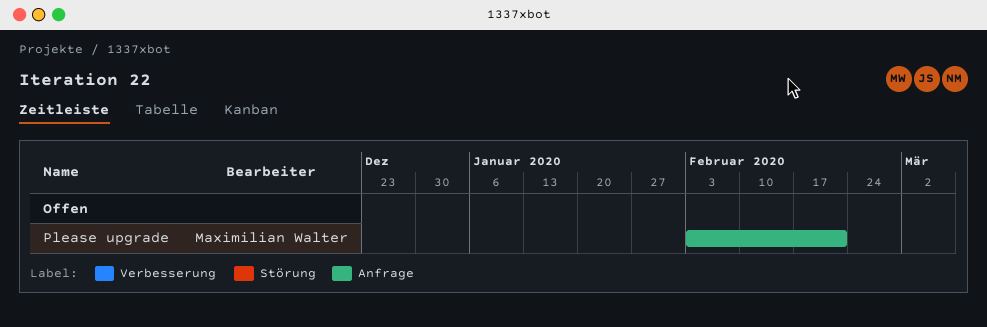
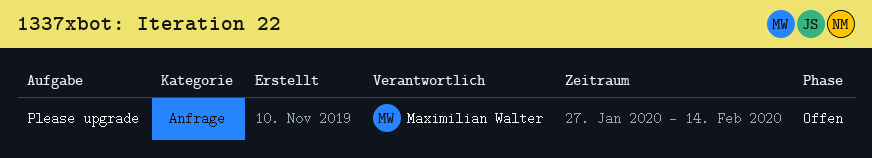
Please upgrade, start: Feb 3 -> Jan 27
Please upgrade, due: Feb 21 -> Feb 14

